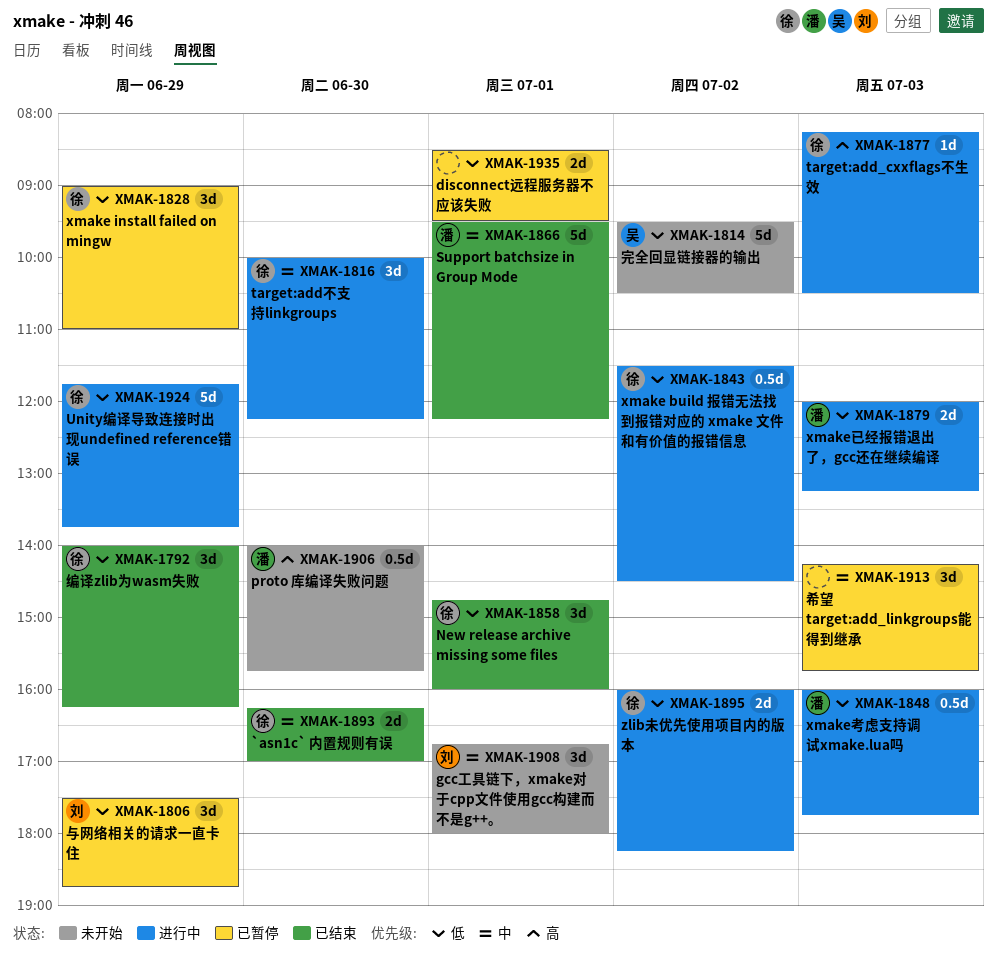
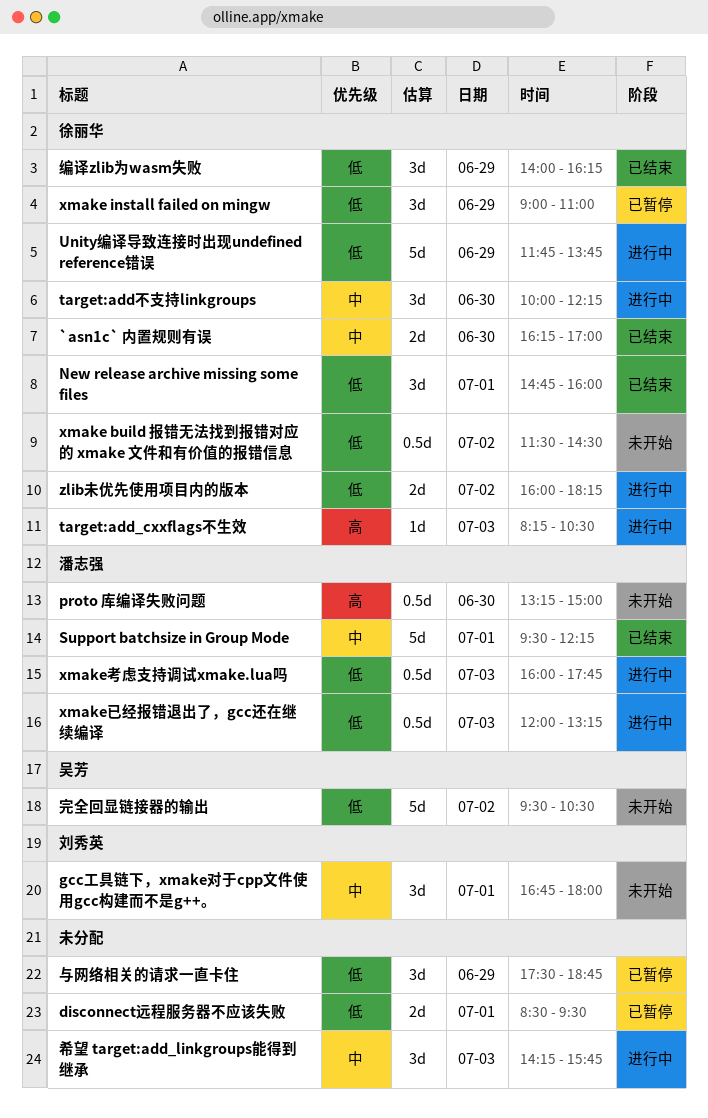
proto 库编译失败问题, begins: 14:00 -> 13:15
proto 库编译失败问题, ends: 15:45 -> 15:00
xmake build 报错无法找到报错对应的 xmake 文件和有价值的报错信息, status: 进行中 -> 未开始
xmake已经报错退出了，gcc还在继续编译, estimate: 2d -> 0.5d
与网络相关的请求一直卡住, owner: 刘秀英 -> none
希望 target:add_linkgroups能得到继承, status: 已暂停 -> 进行中

